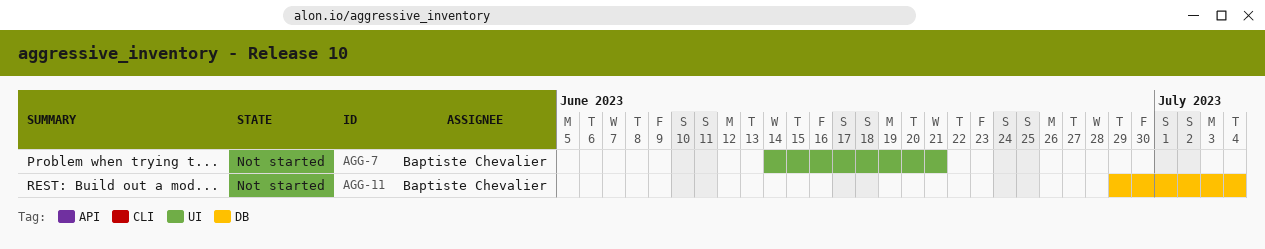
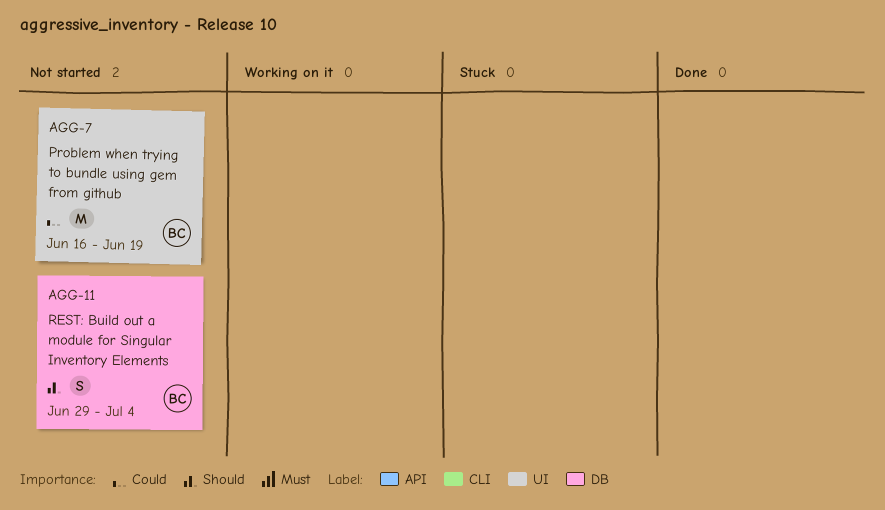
AGG-7, start: Jun 14 -> Jun 16
AGG-7, due: Jun 21 -> Jun 19

